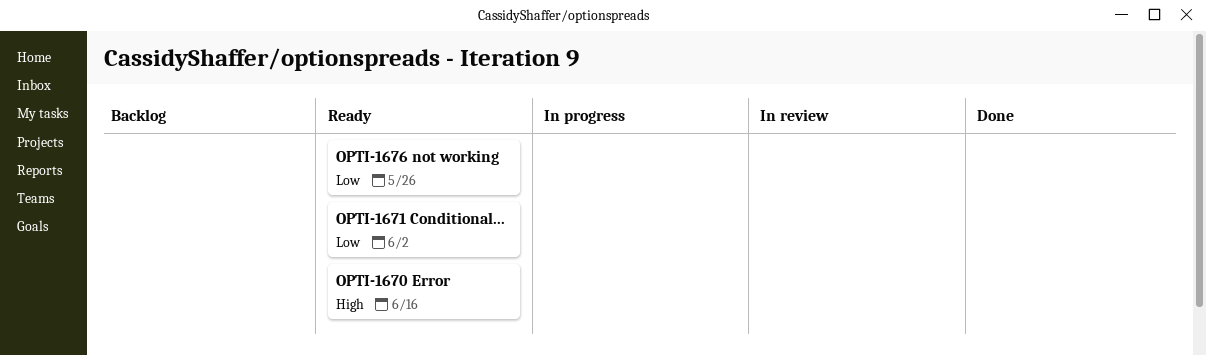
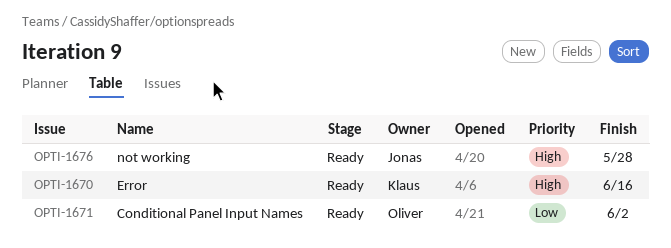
OPTI-1676, priority: Low -> High
OPTI-1676, due: May 26 -> May 28

